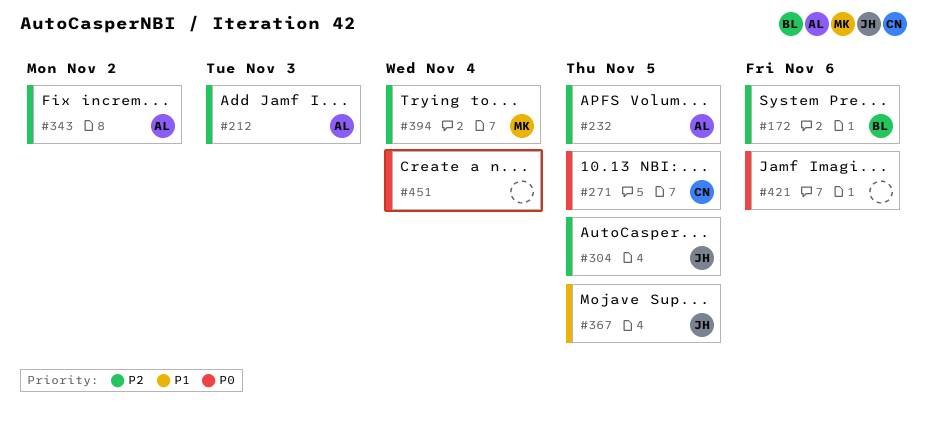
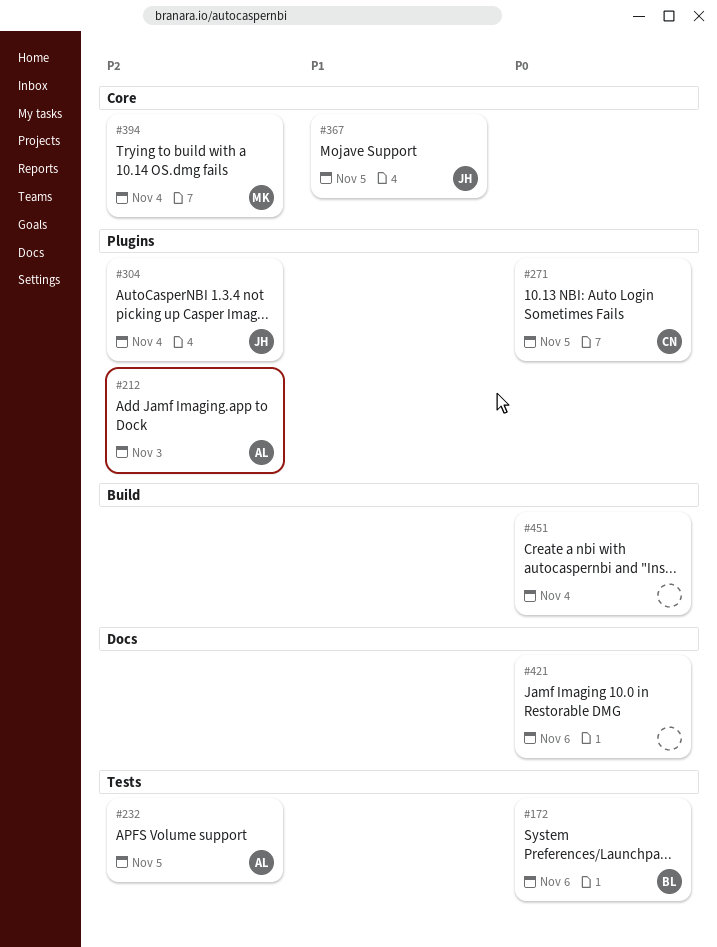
#172, priority: P2 -> P0
#304, due: Nov 5 -> Nov 4
#343: present -> none

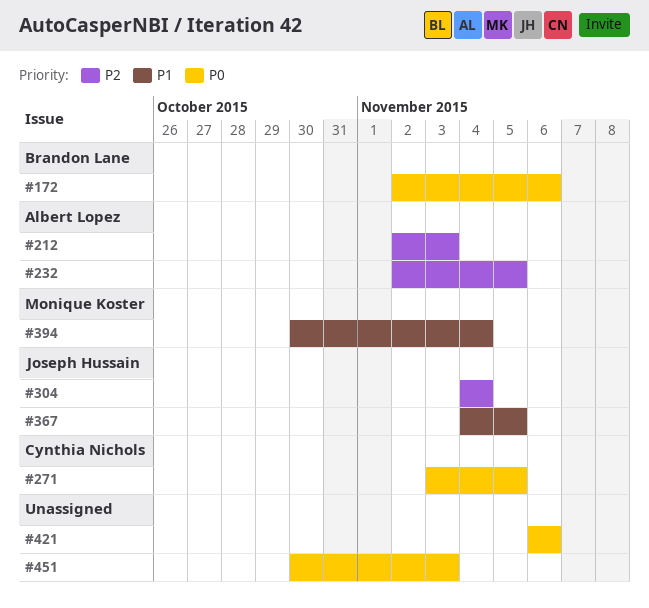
#394, priority: P2 -> P1
#451, due: Nov 4 -> Nov 3

